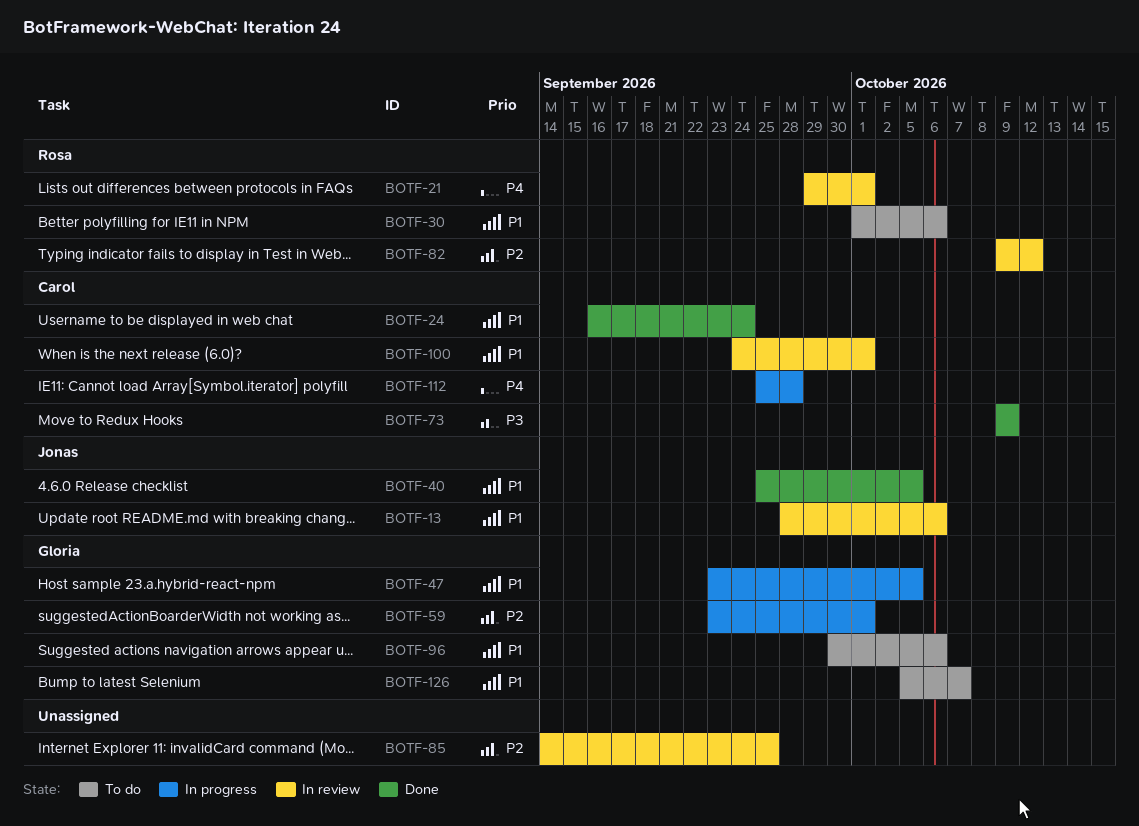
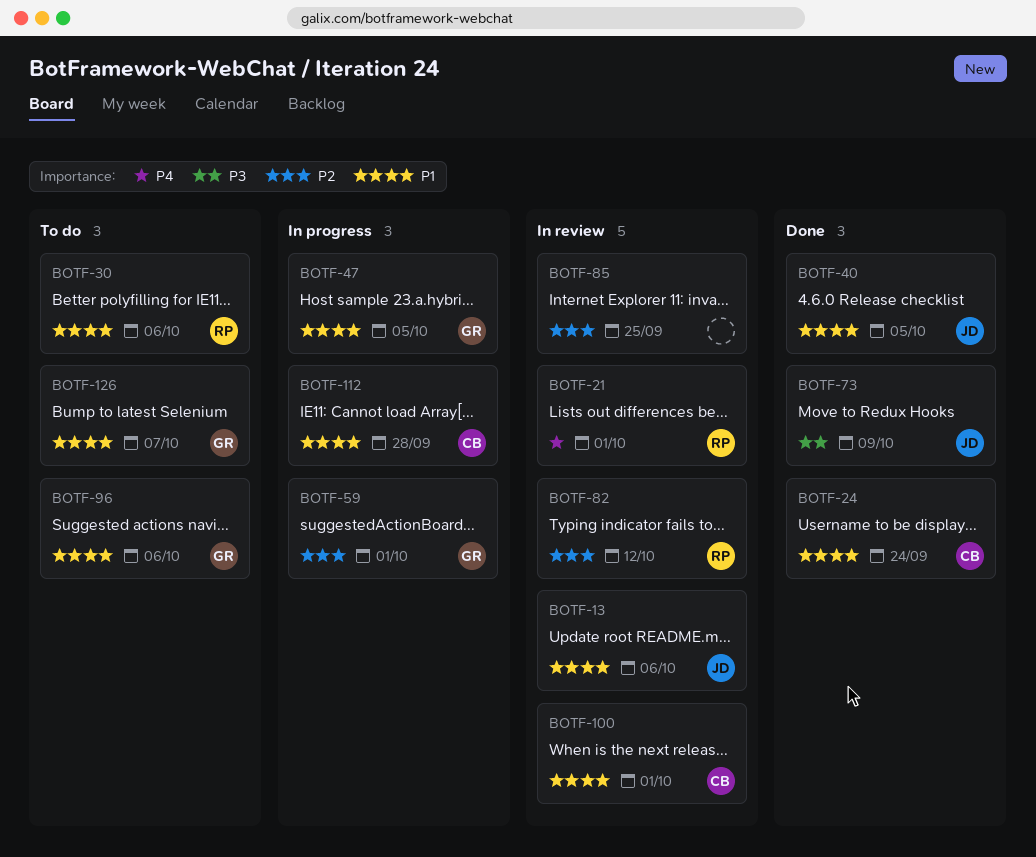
BOTF-73, owner: Carol -> Jonas
BOTF-112, priority: P4 -> P1

